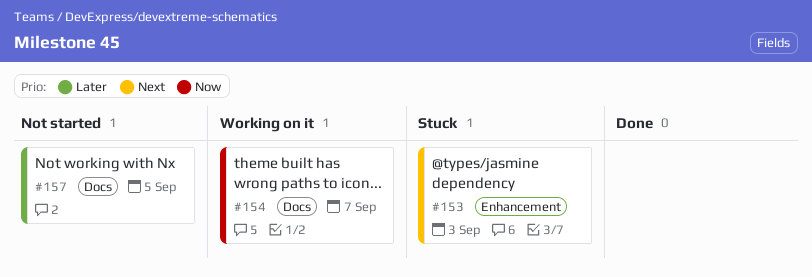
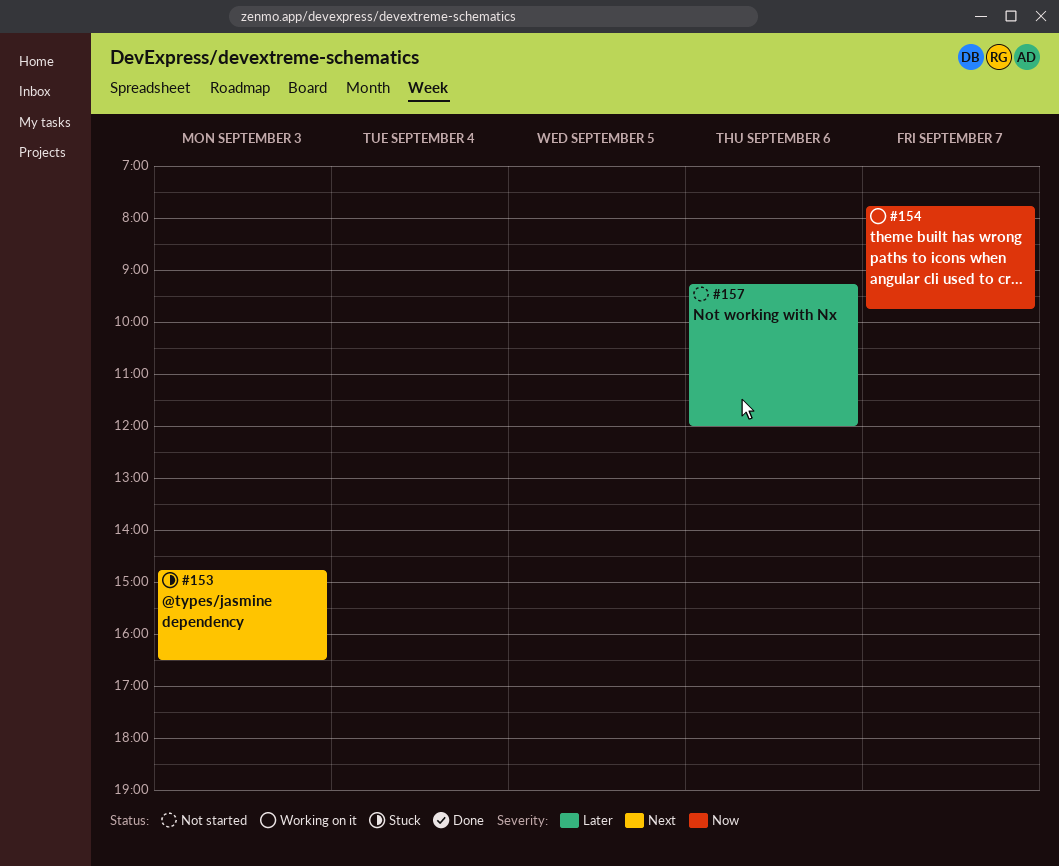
#157, day: Sep 5 -> Sep 6

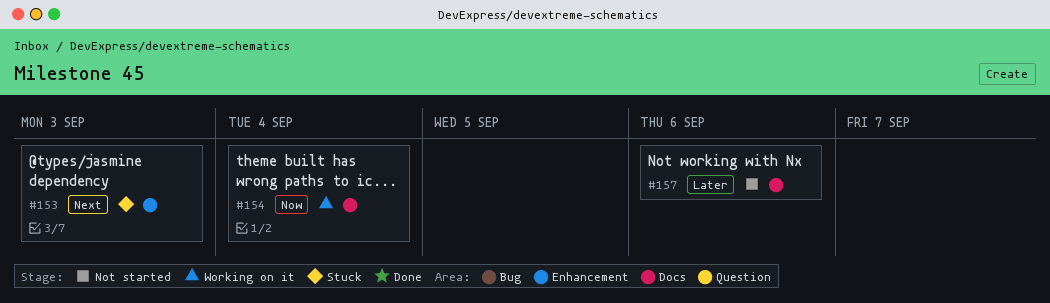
#154, day: Sep 7 -> Sep 4

